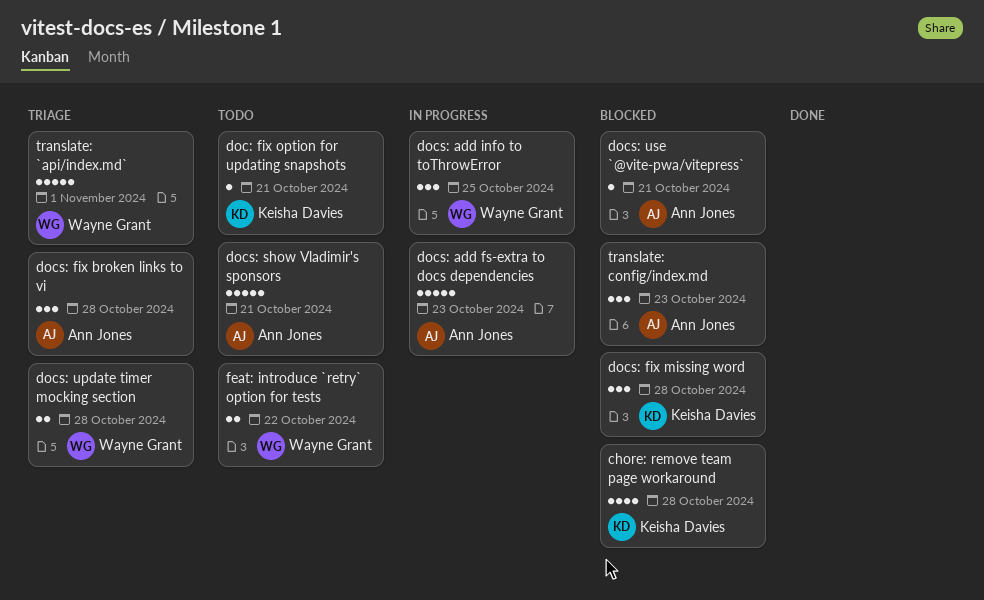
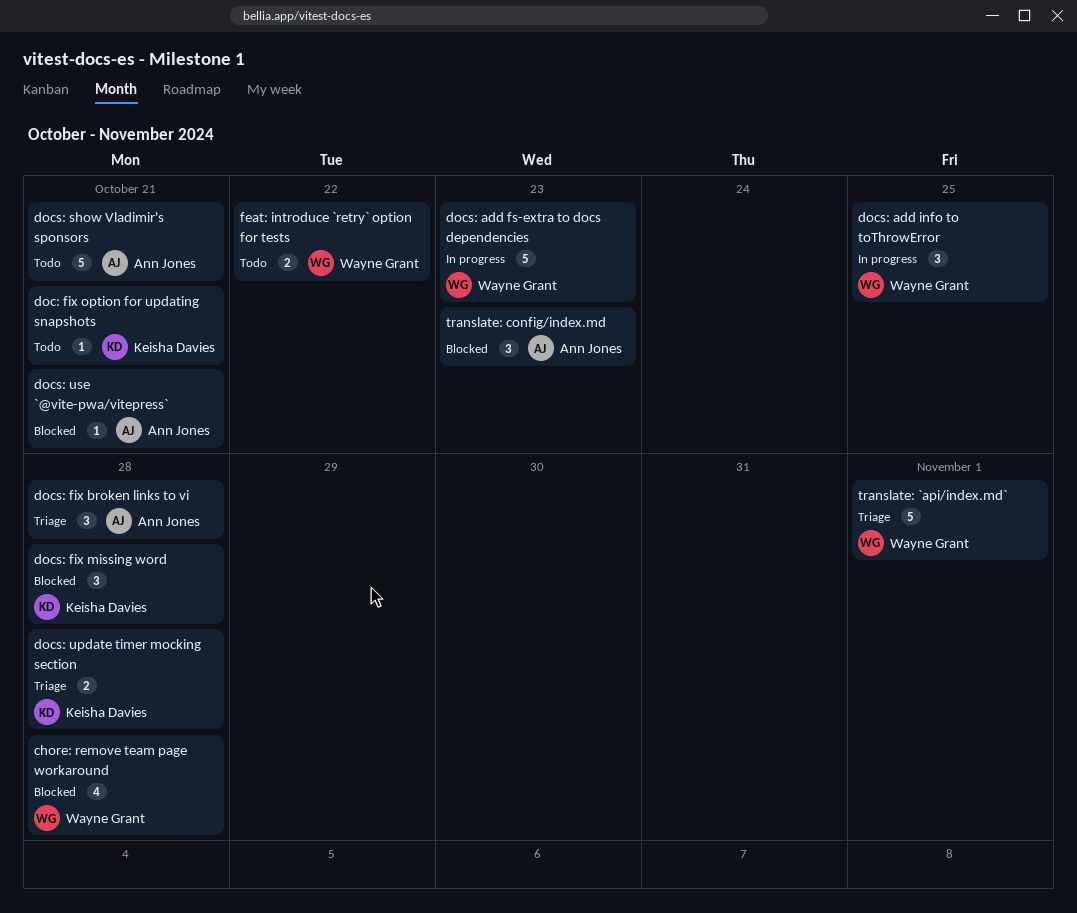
chore: remove team page workaround, owner: Keisha Davies -> Wayne Grant
docs: add fs-extra to docs dependencies, owner: Ann Jones -> Wayne Grant
docs: update timer mocking section, owner: Wayne Grant -> Keisha Davies

